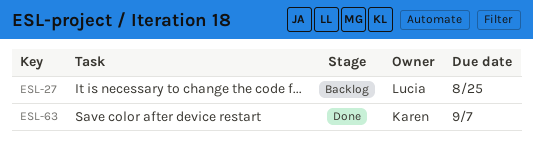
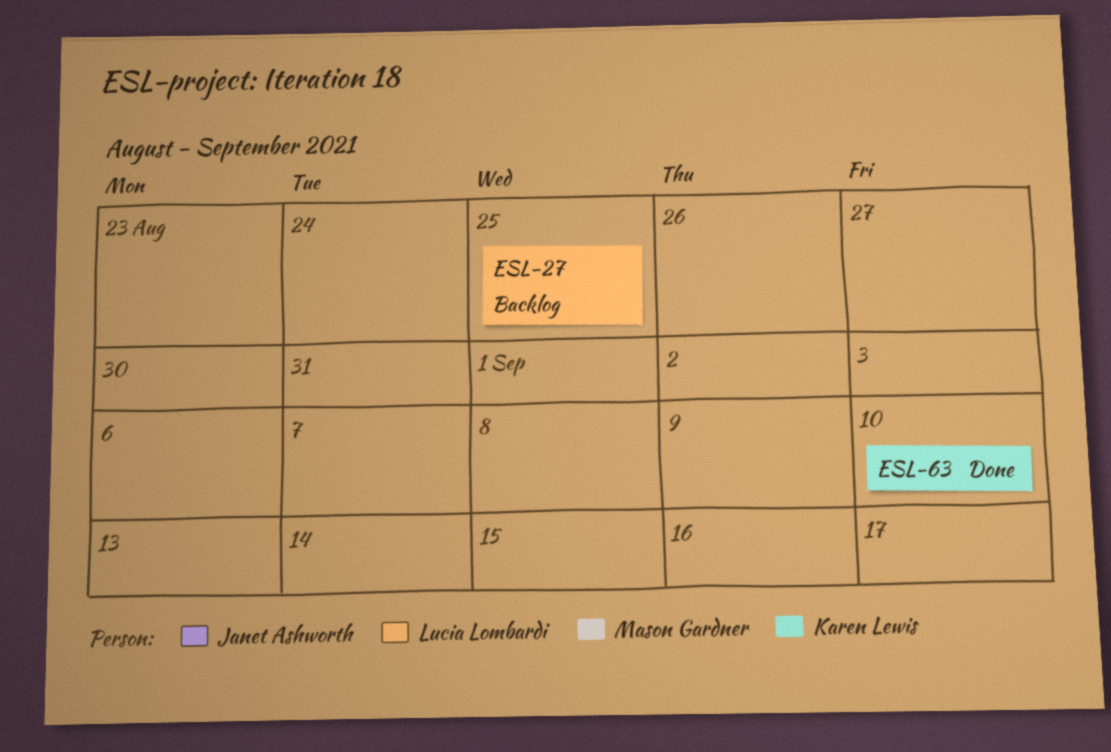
ESL-63, due: Sep 7 -> Sep 10

